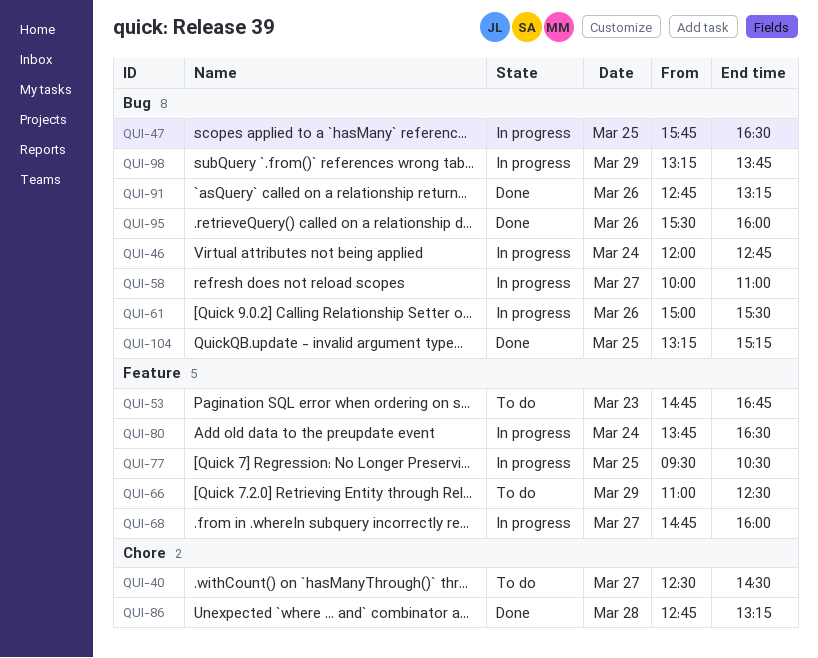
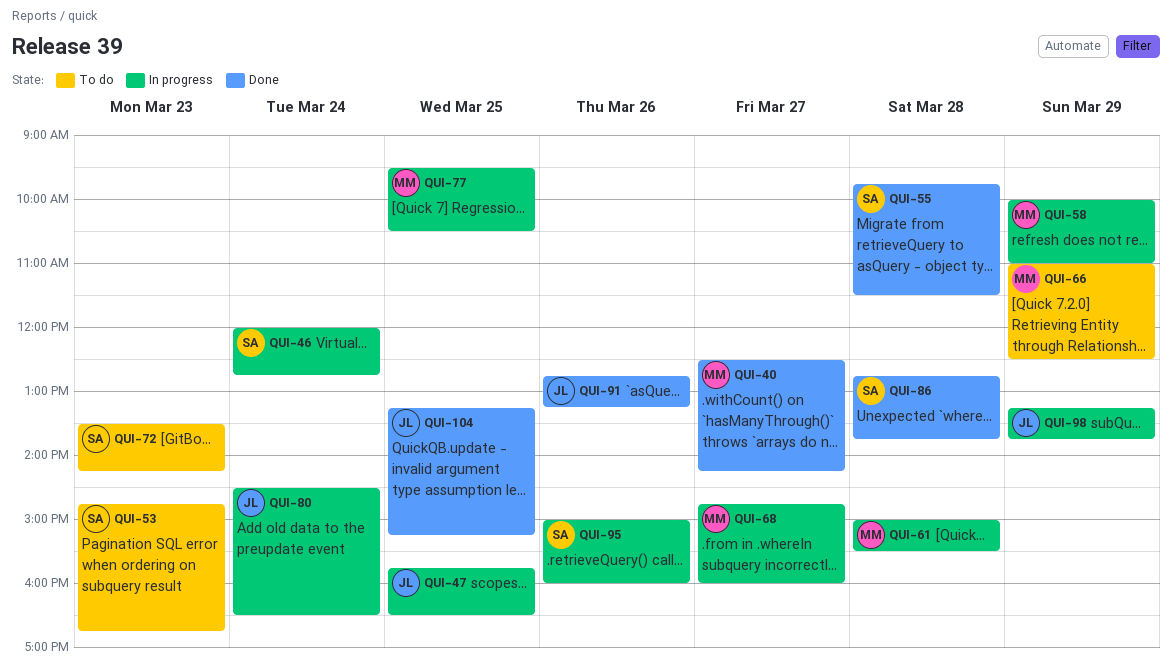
QUI-40, status: To do -> Done
QUI-40, ends: 14:30 -> 14:15
QUI-55: none -> present
QUI-58, day: Mar 27 -> Mar 29
QUI-61, day: Mar 26 -> Mar 28
QUI-72: none -> present
QUI-80, begins: 13:45 -> 14:30
QUI-86, ends: 13:15 -> 13:45
QUI-95, status: Done -> In progress
QUI-95, begins: 15:30 -> 15:00

